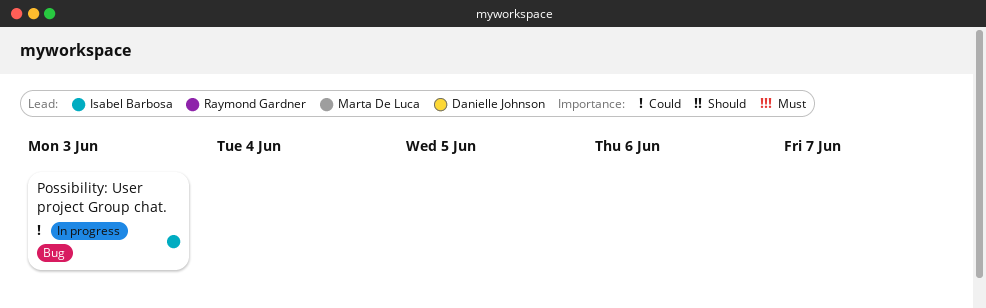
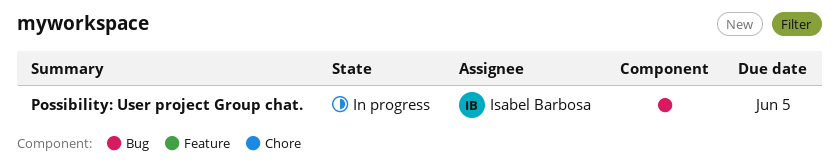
Possibility: User project Group chat., due: Jun 3 -> Jun 5

